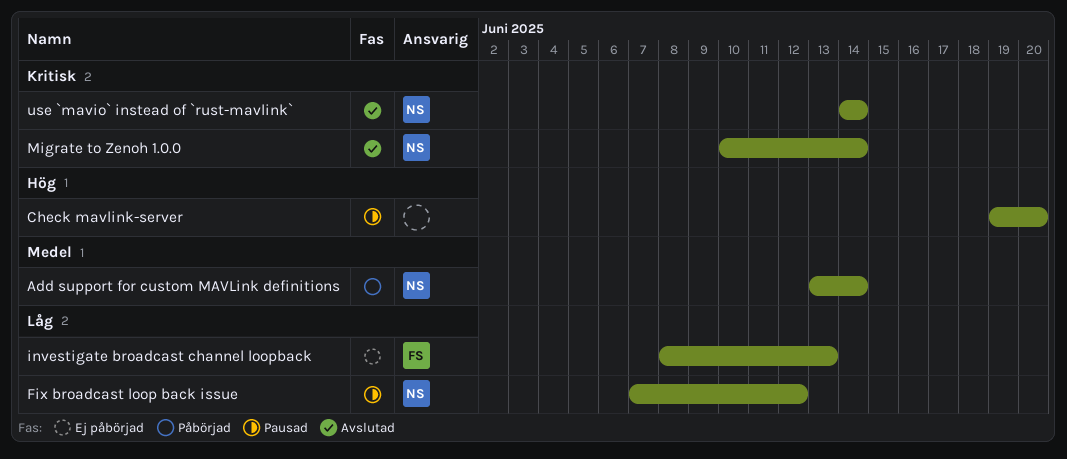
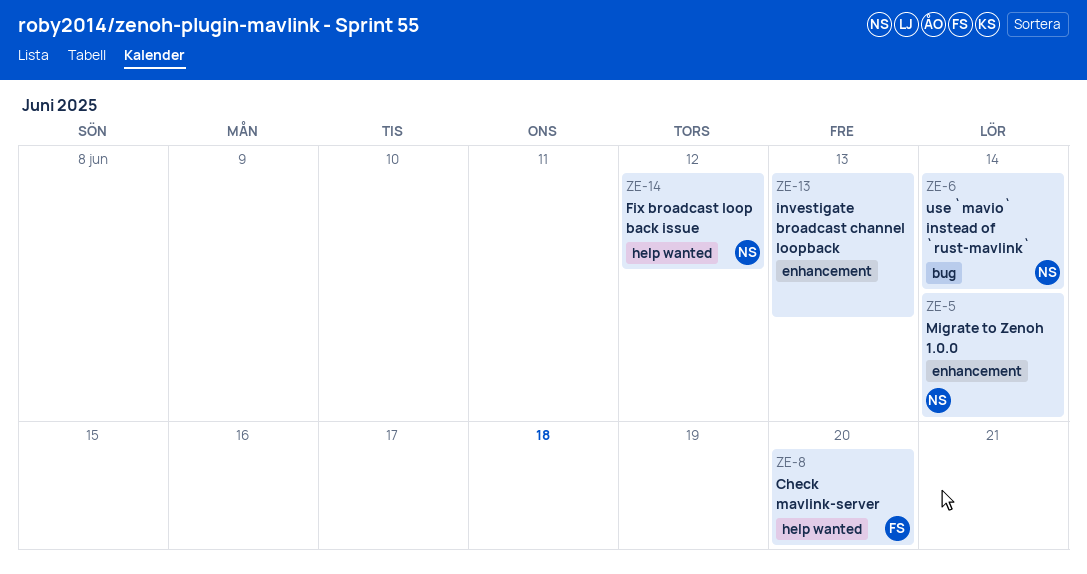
Add support for custom MAVLink definitions: present -> none
Check mavlink-server, owner: none -> FS
investigate broadcast channel loopback, owner: FS -> none

